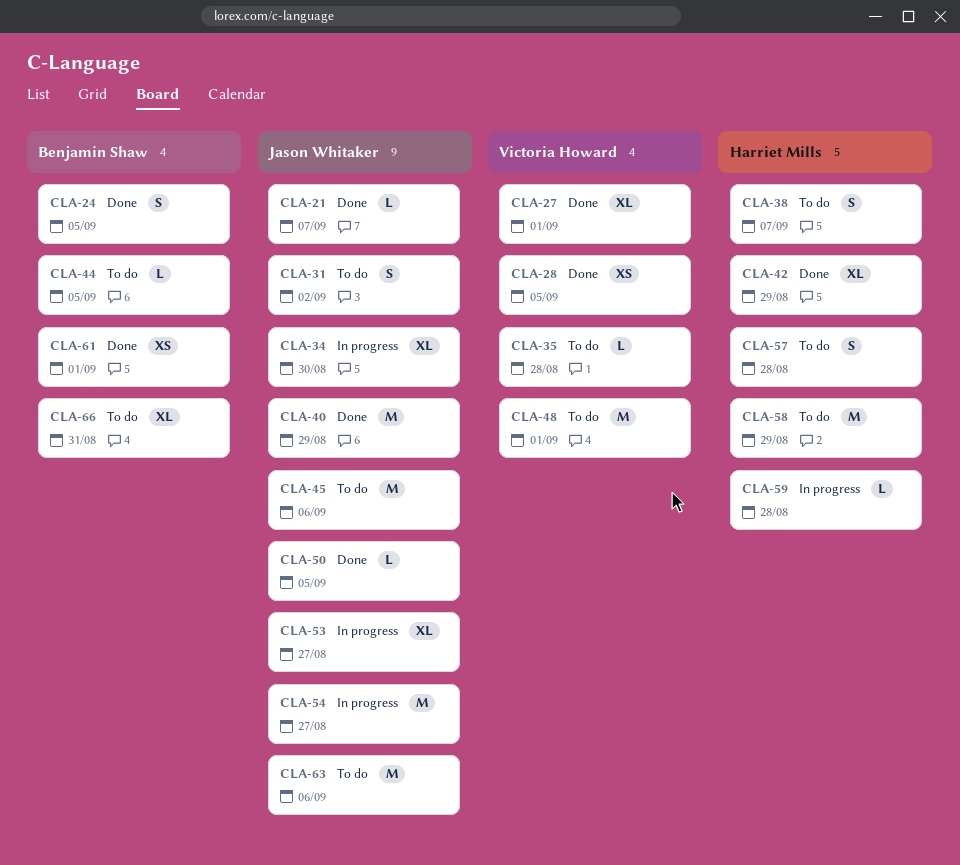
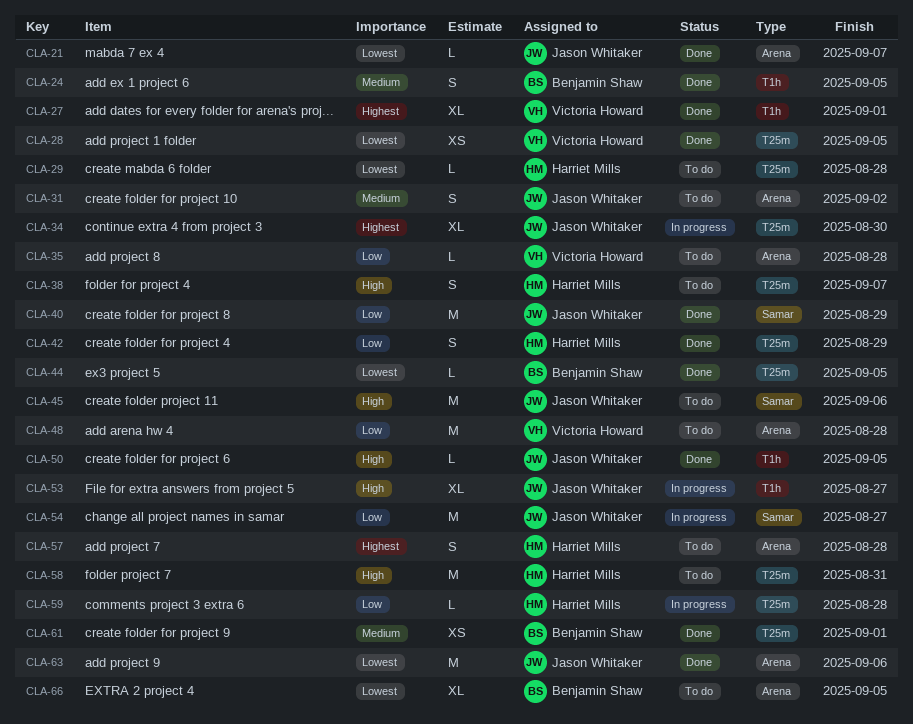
CLA-29: none -> present
CLA-42, estimate: XL -> S
CLA-44, status: To do -> Done
CLA-48, due: Sep 1 -> Aug 28
CLA-58, due: Aug 29 -> Aug 31
CLA-63, status: To do -> Done
CLA-66, due: Aug 31 -> Sep 5

